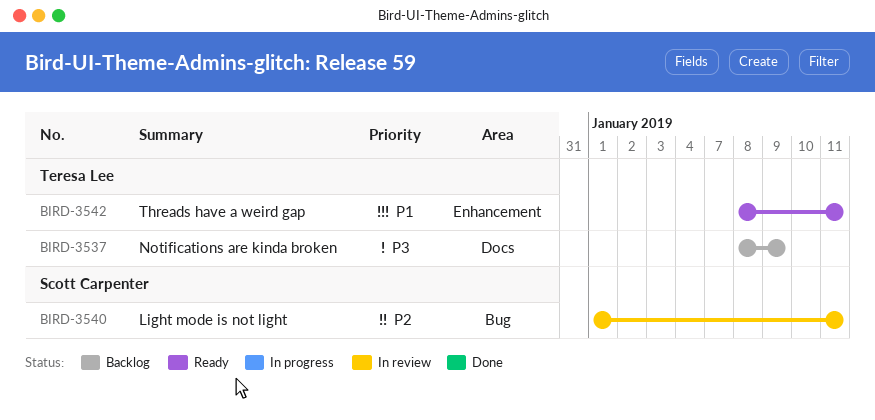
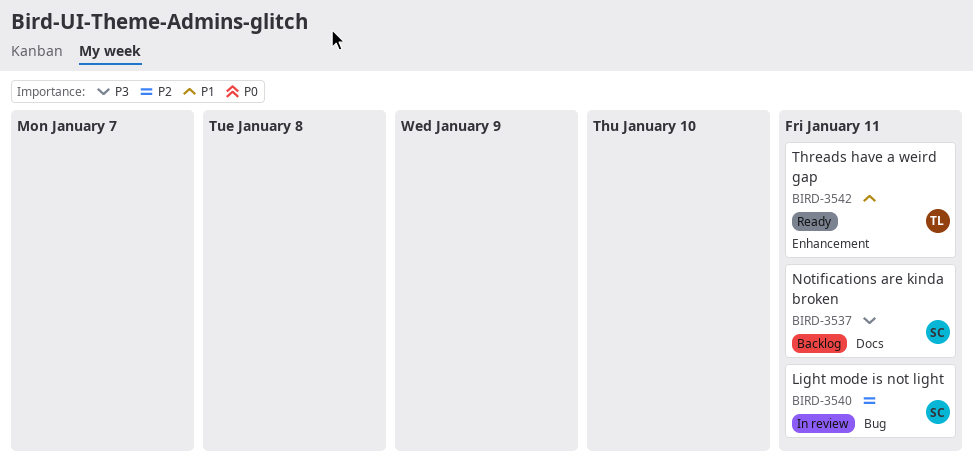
BIRD-3537, owner: Teresa Lee -> Scott Carpenter
BIRD-3537, due: Jan 9 -> Jan 11

